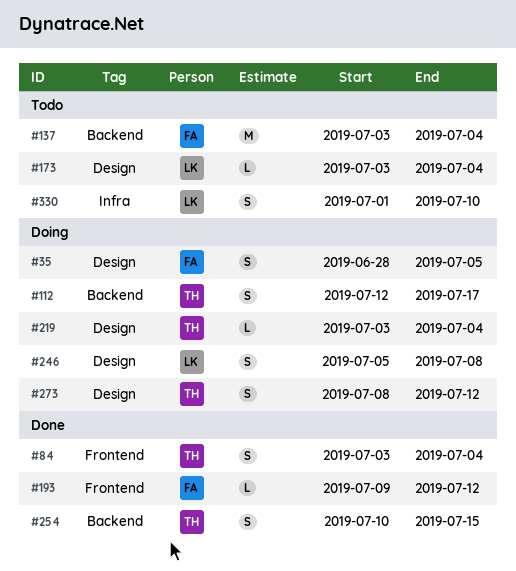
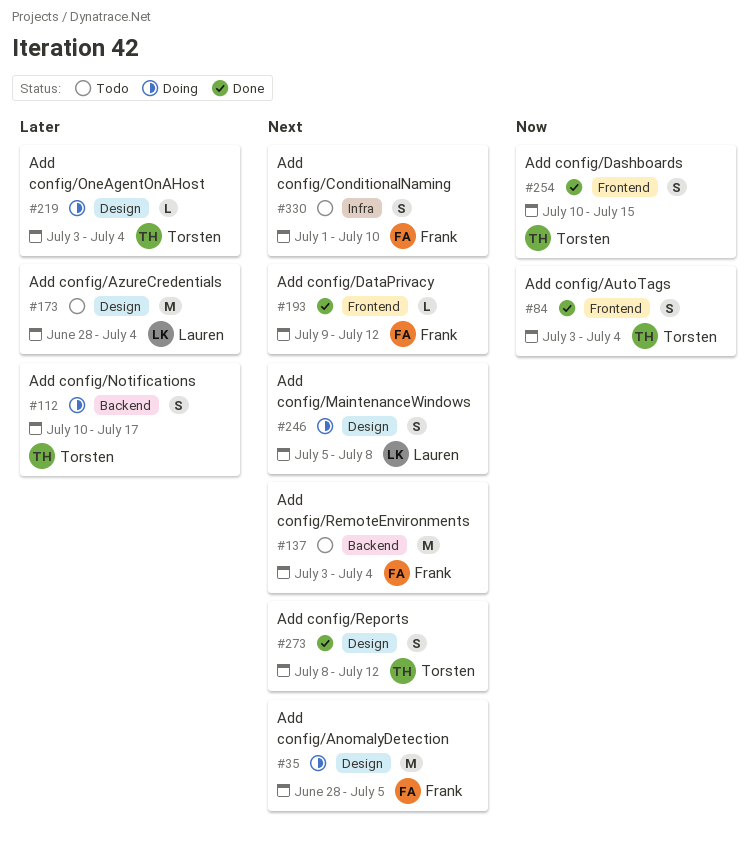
#35, estimate: S -> M
#112, start: Jul 12 -> Jul 10
#173, estimate: L -> M
#173, start: Jul 3 -> Jun 28
#254, label: Backend -> Frontend
#273, status: Doing -> Done
#330, owner: Lauren -> Frank

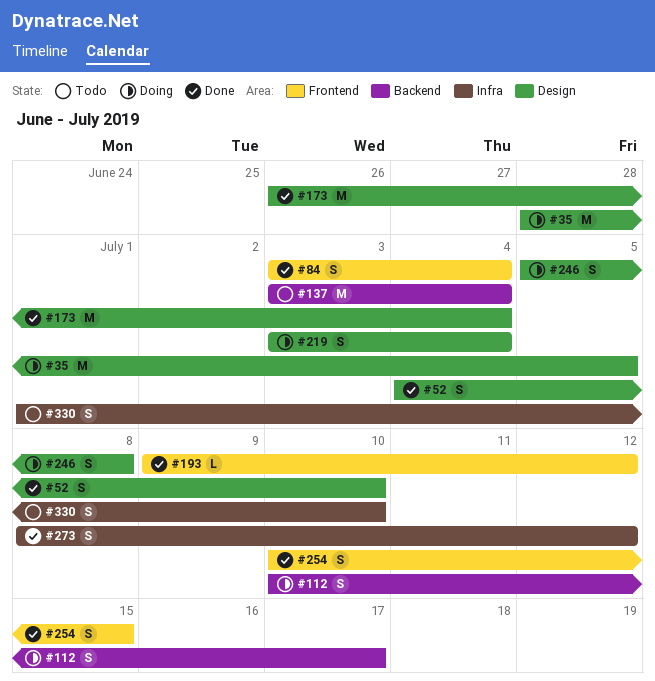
#52: none -> present
#173, status: Todo -> Done
#173, start: Jun 28 -> Jun 26
#219, estimate: L -> S
#273, label: Design -> Infra

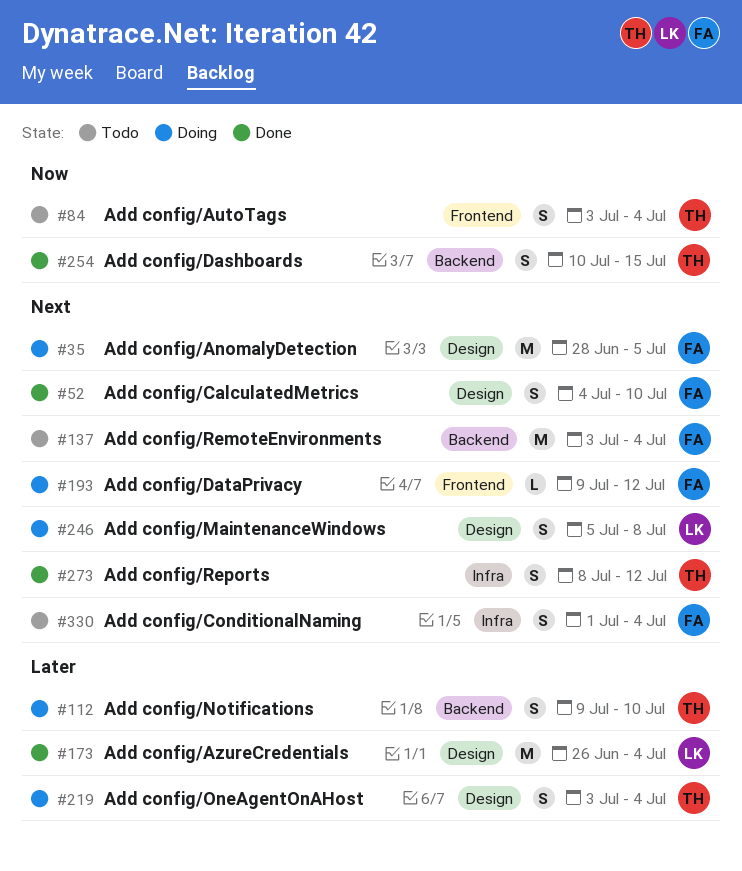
#84, status: Done -> Todo
#112, start: Jul 10 -> Jul 9
#112, due: Jul 17 -> Jul 10
#193, status: Done -> Doing
#254, label: Frontend -> Backend
#330, due: Jul 10 -> Jul 4

